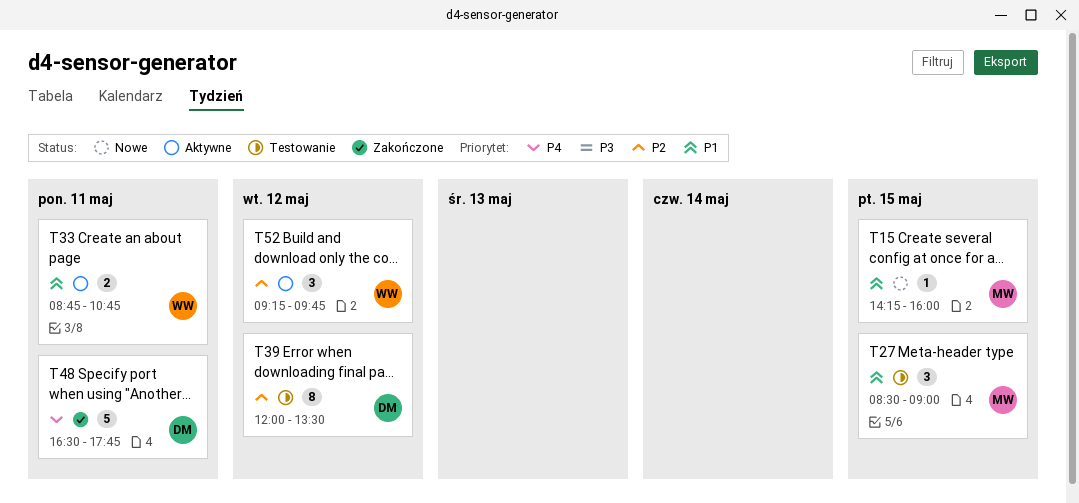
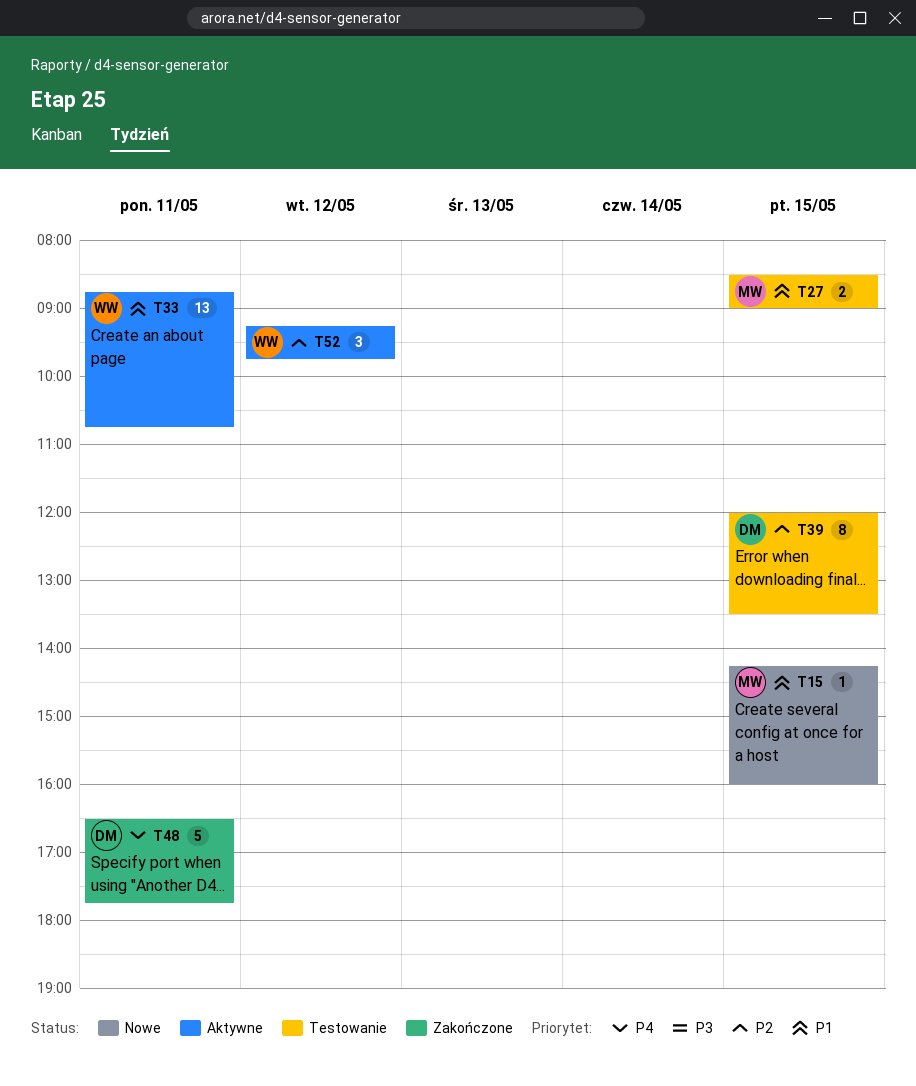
T27, estimate: 3 -> 2
T33, estimate: 2 -> 13
T39, day: May 12 -> May 15

